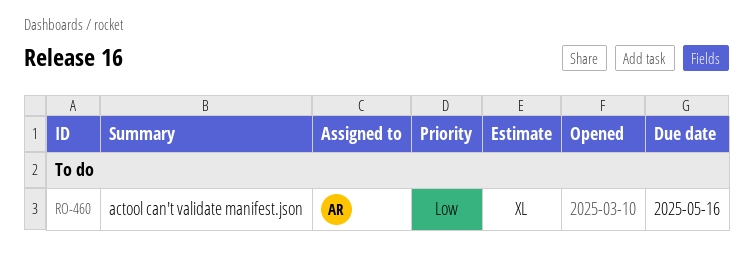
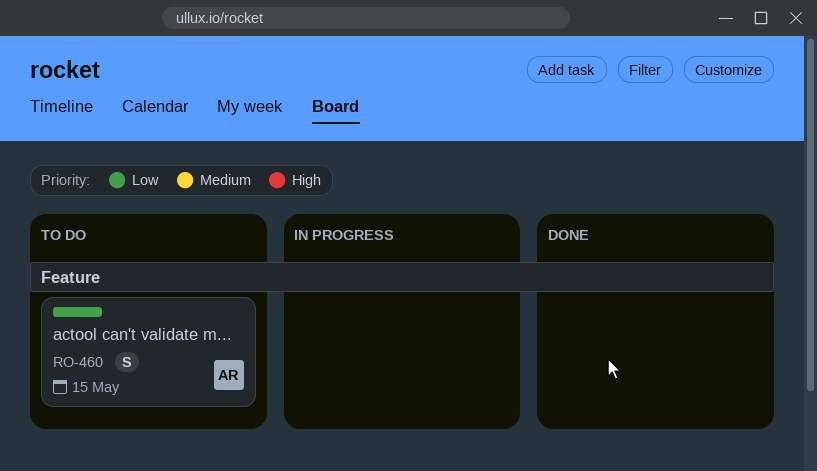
RO-460, estimate: XL -> S
RO-460, due: May 16 -> May 15

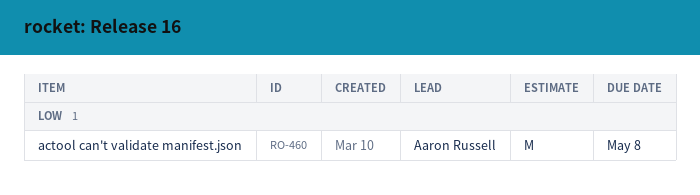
RO-460, estimate: S -> M
RO-460, due: May 15 -> May 8

